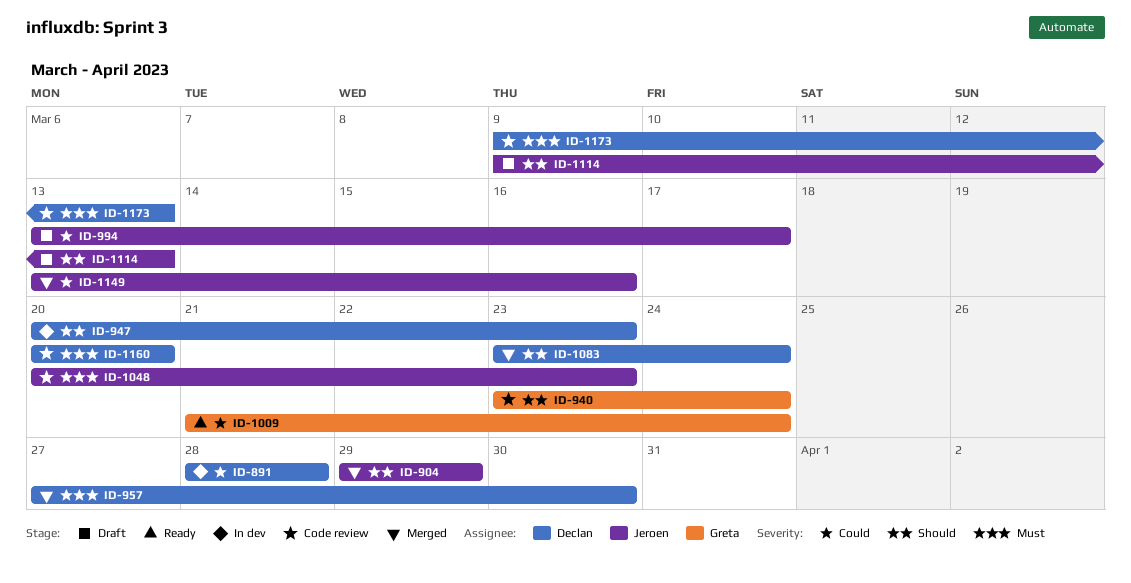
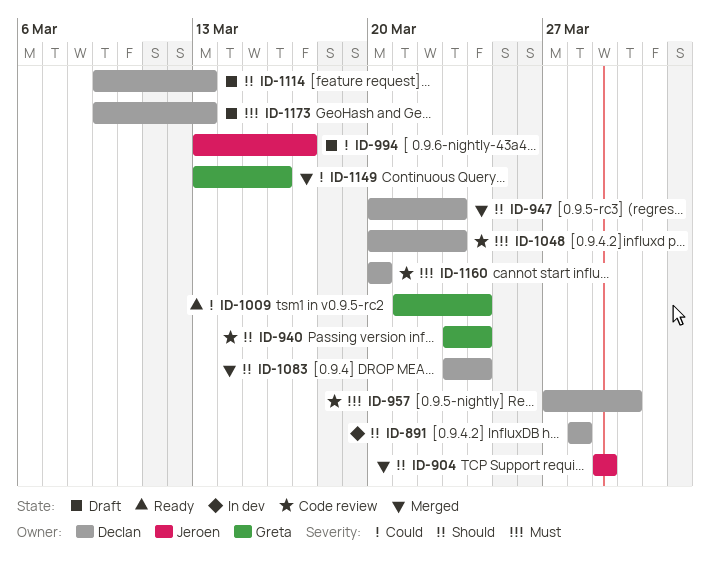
ID-891, priority: Could -> Should
ID-947, status: In dev -> Merged
ID-957, status: Merged -> Code review
ID-1048, owner: Jeroen -> Declan
ID-1114, owner: Jeroen -> Declan
ID-1149, owner: Jeroen -> Greta
ID-1173, status: Code review -> Draft

